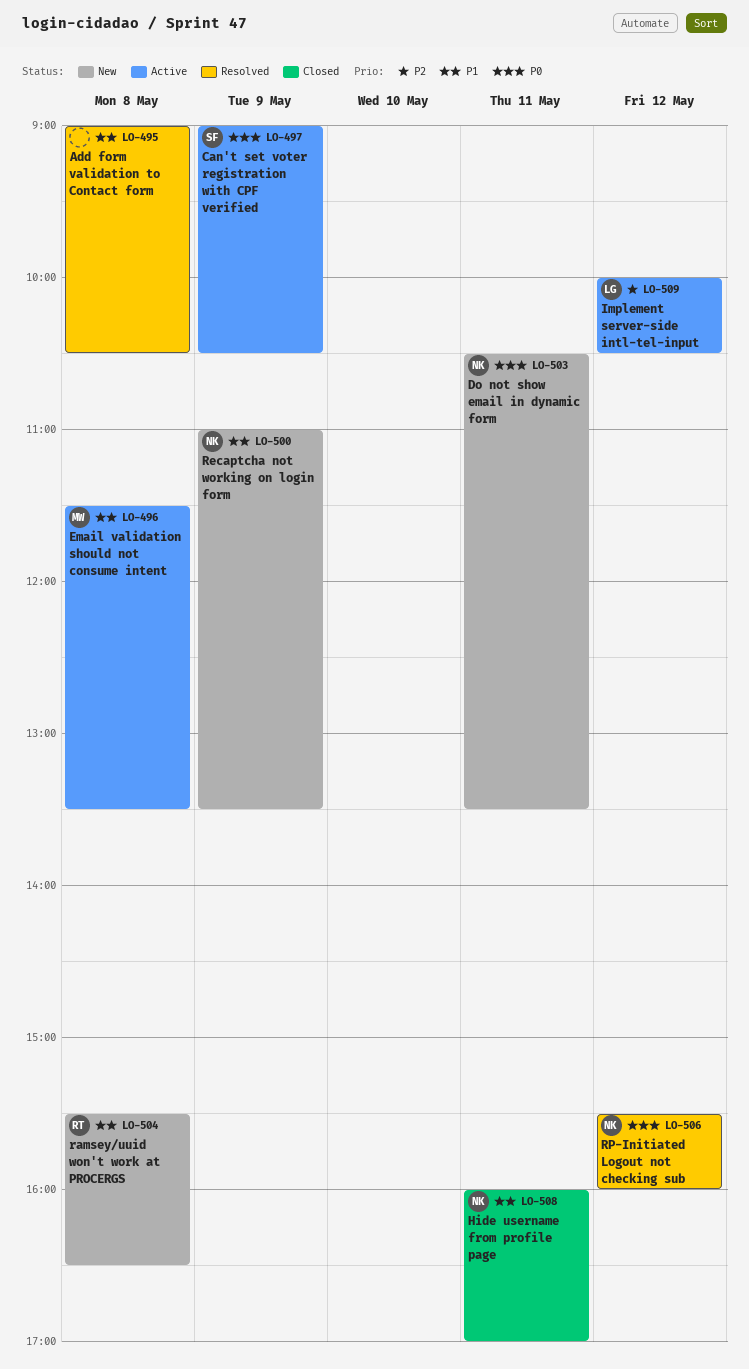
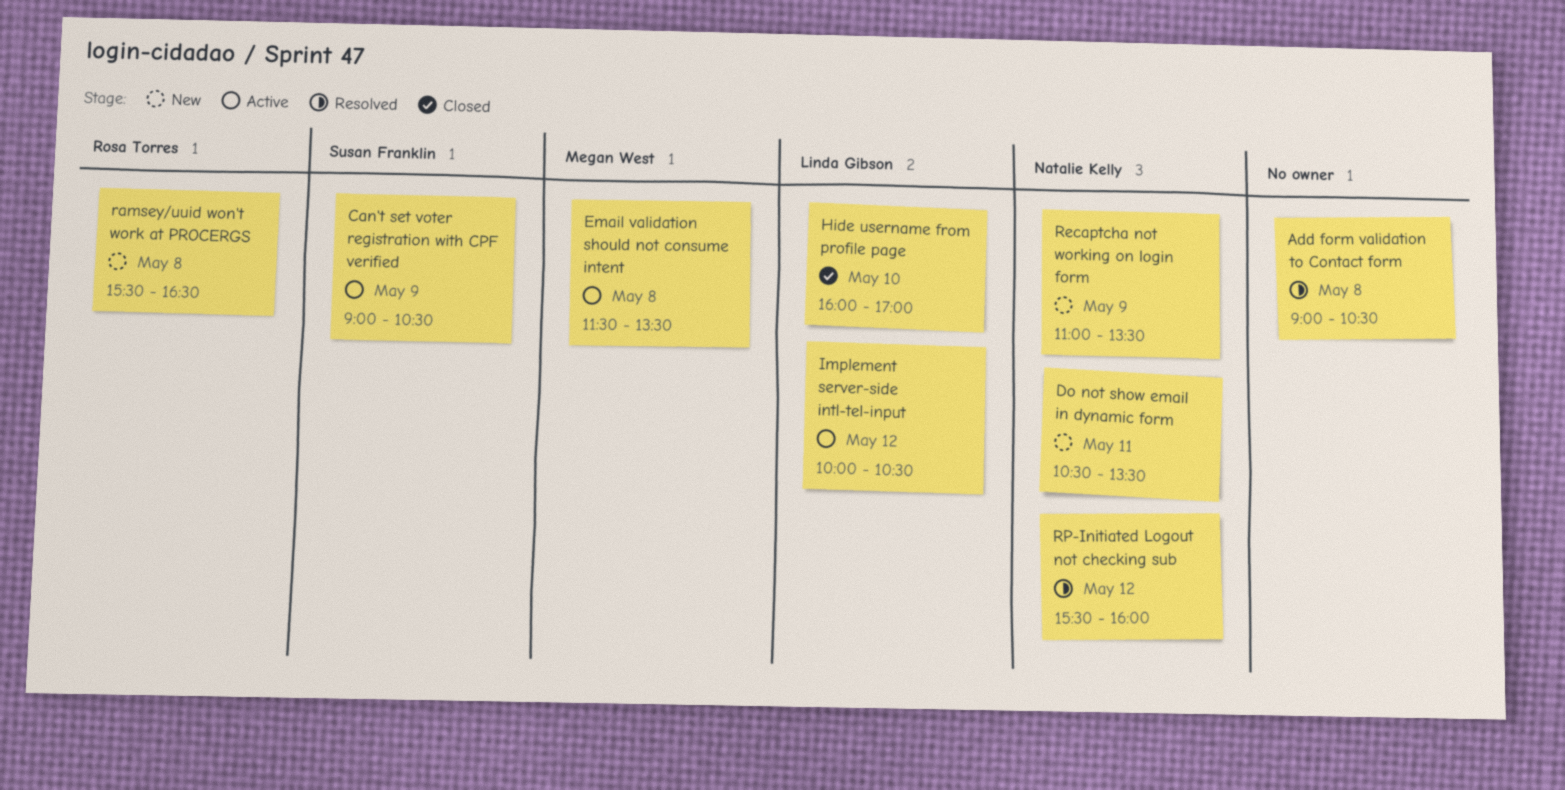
Hide username from profile page, owner: Natalie Kelly -> Linda Gibson
Hide username from profile page, day: May 11 -> May 10

